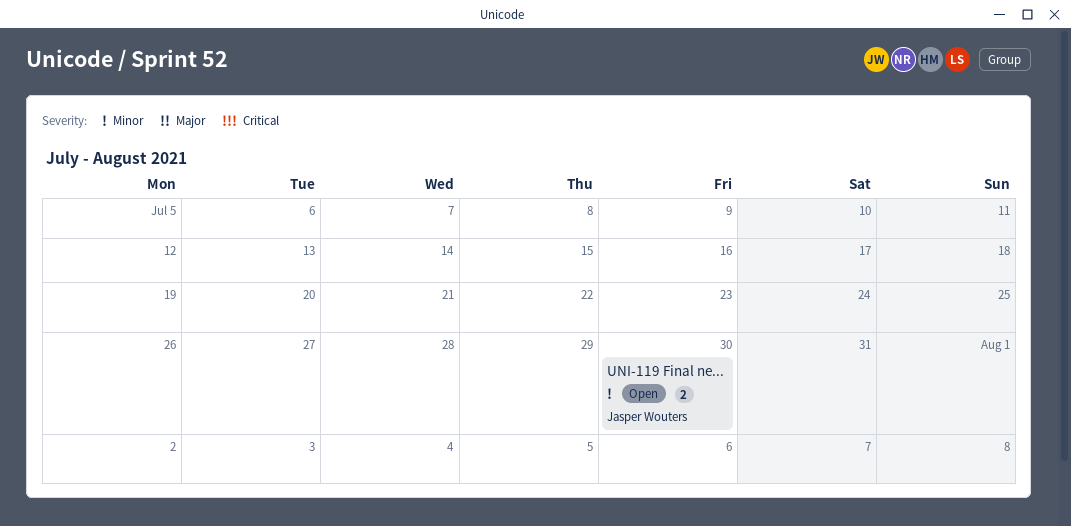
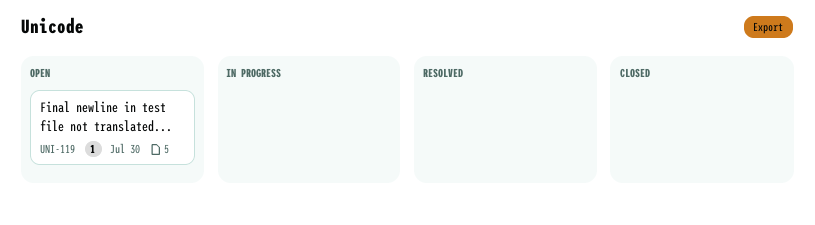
UNI-119, estimate: 2 -> 1

